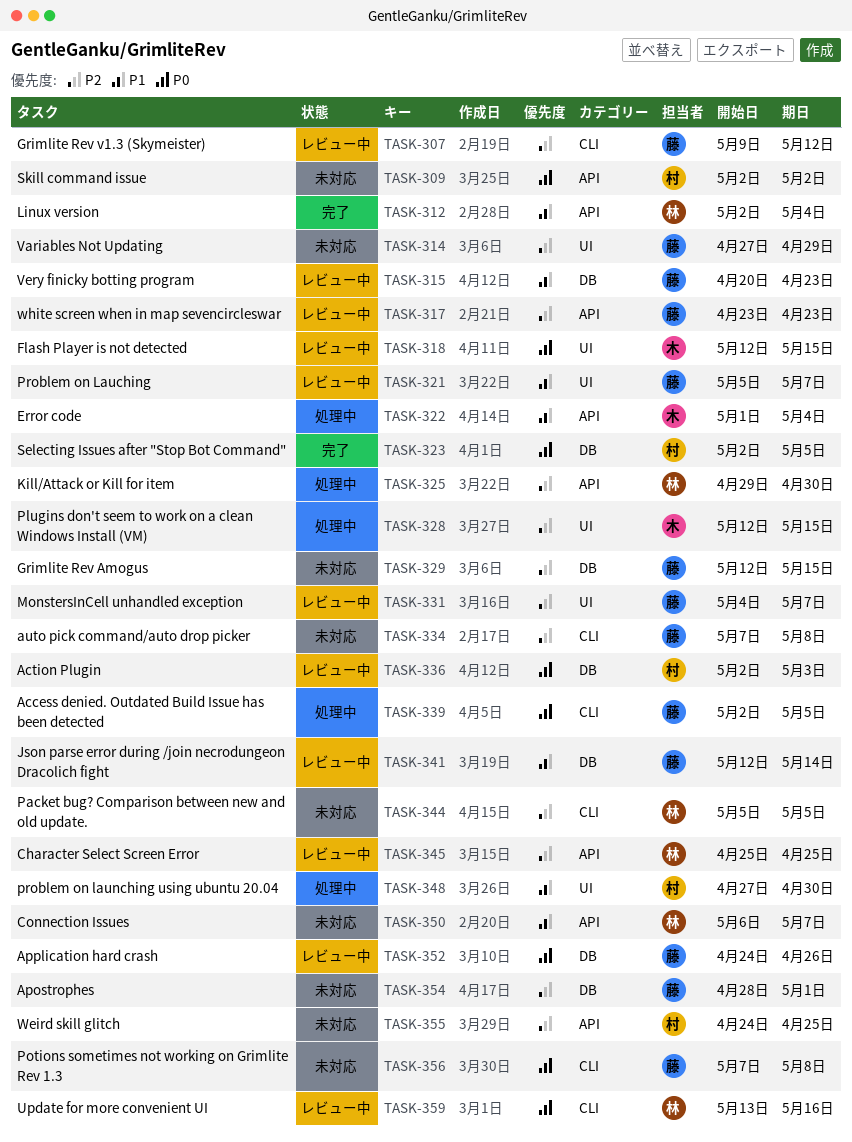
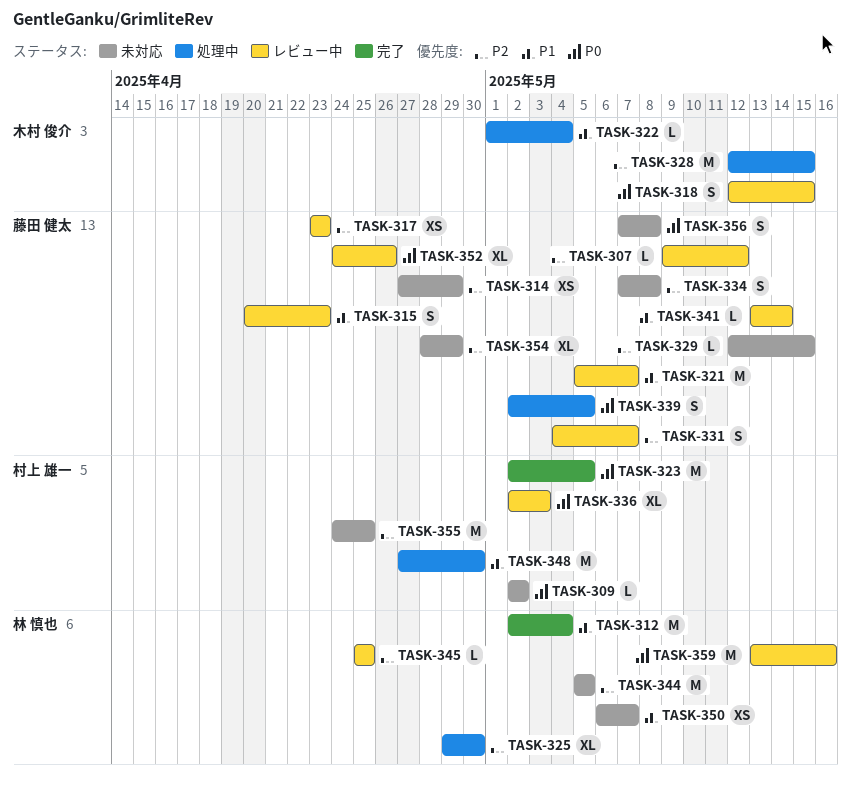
TASK-341, start: May 12 -> May 13
TASK-354, due: May 1 -> Apr 29

